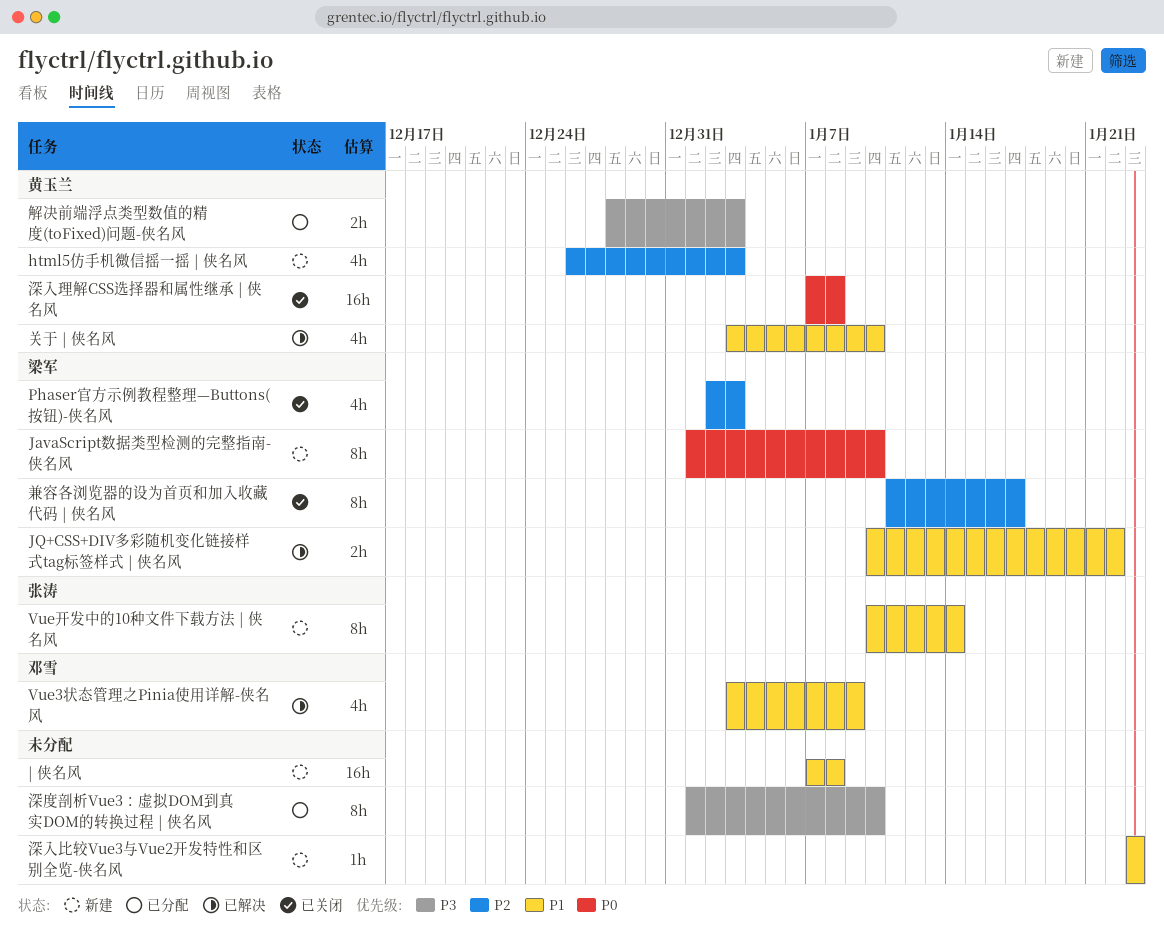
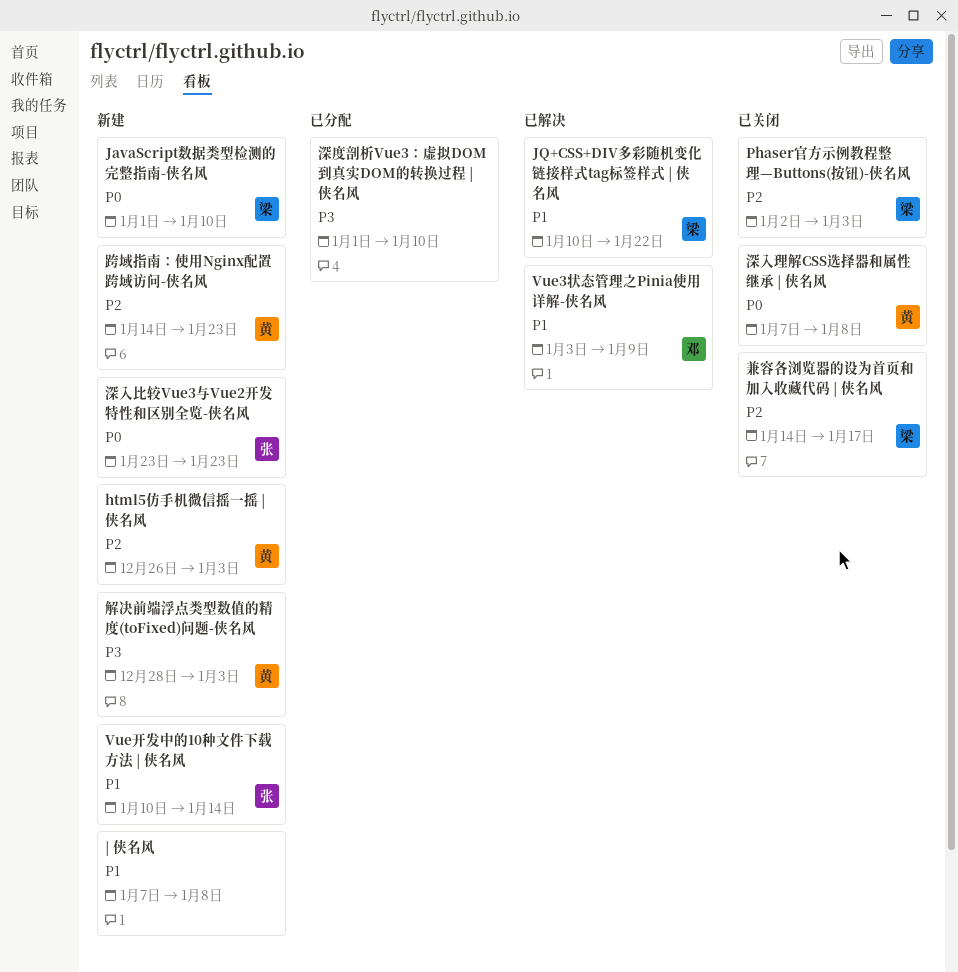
关于 | 侠名风: present -> none
兼容各浏览器的设为首页和加入收藏代码 | 侠名风, start: Jan 11 -> Jan 14
深入比较Vue3与Vue2开发特性和区别全览-侠名风, owner: none -> 张涛
深入比较Vue3与Vue2开发特性和区别全览-侠名风, priority: P1 -> P0
解决前端浮点类型数值的精度(toFixed)问题-侠名风, status: 已分配 -> 新建
跨域指南：使用Nginx配置跨域访问-侠名风: none -> present

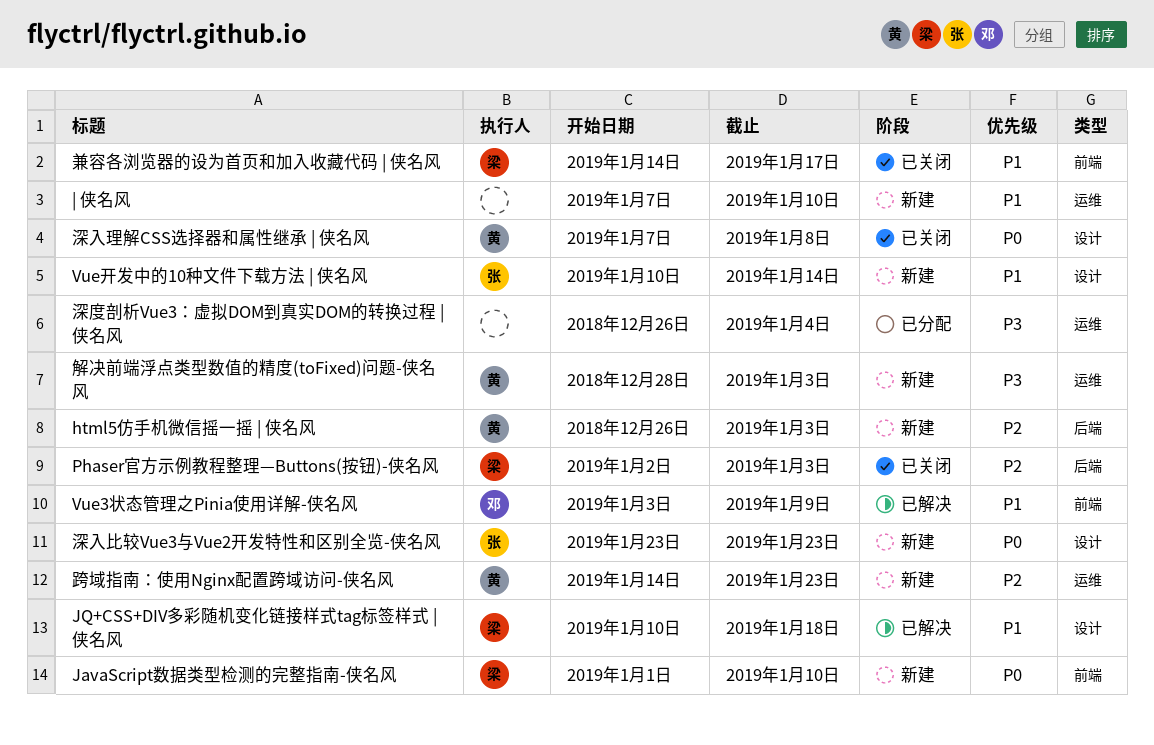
JQ+CSS+DIV多彩随机变化链接样式tag标签样式 | 侠名风, due: Jan 22 -> Jan 18
| 侠名风, due: Jan 8 -> Jan 10
兼容各浏览器的设为首页和加入收藏代码 | 侠名风, priority: P2 -> P1
深度剖析Vue3：虚拟DOM到真实DOM的转换过程 | 侠名风, start: Jan 1 -> Dec 26
深度剖析Vue3：虚拟DOM到真实DOM的转换过程 | 侠名风, due: Jan 10 -> Jan 4

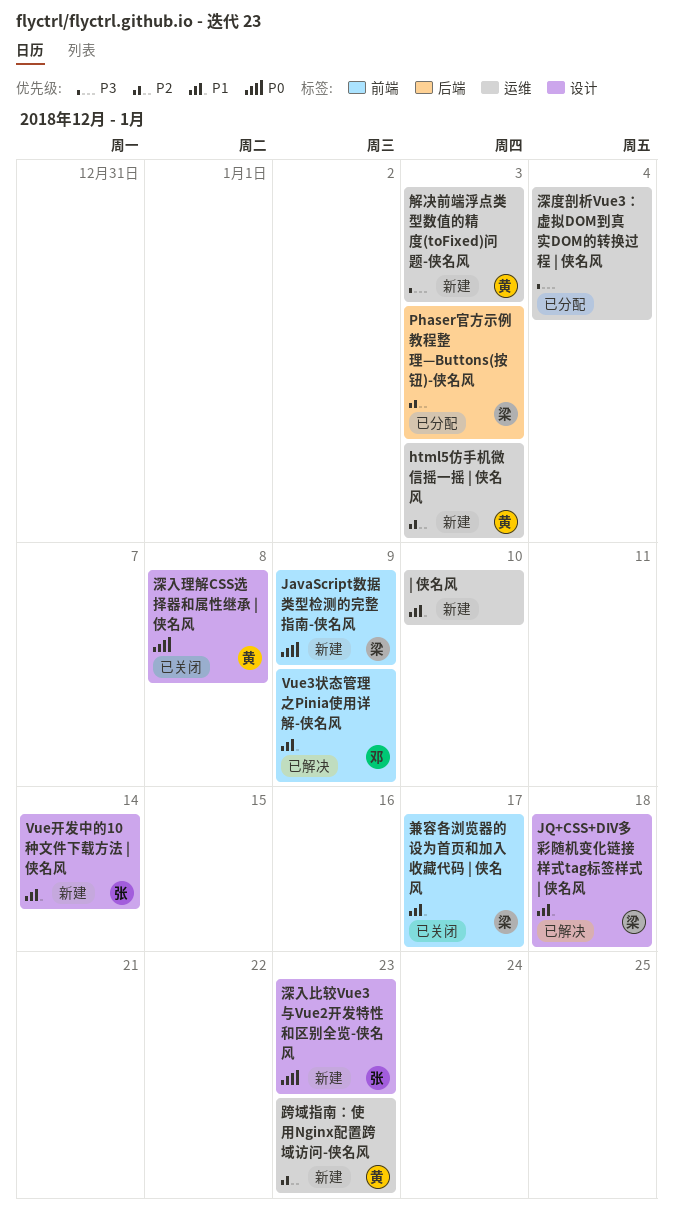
html5仿手机微信摇一摇 | 侠名风, label: 后端 -> 运维
JavaScript数据类型检测的完整指南-侠名风, due: Jan 10 -> Jan 9
Phaser官方示例教程整理—Buttons(按钮)-侠名风, status: 已关闭 -> 已分配

